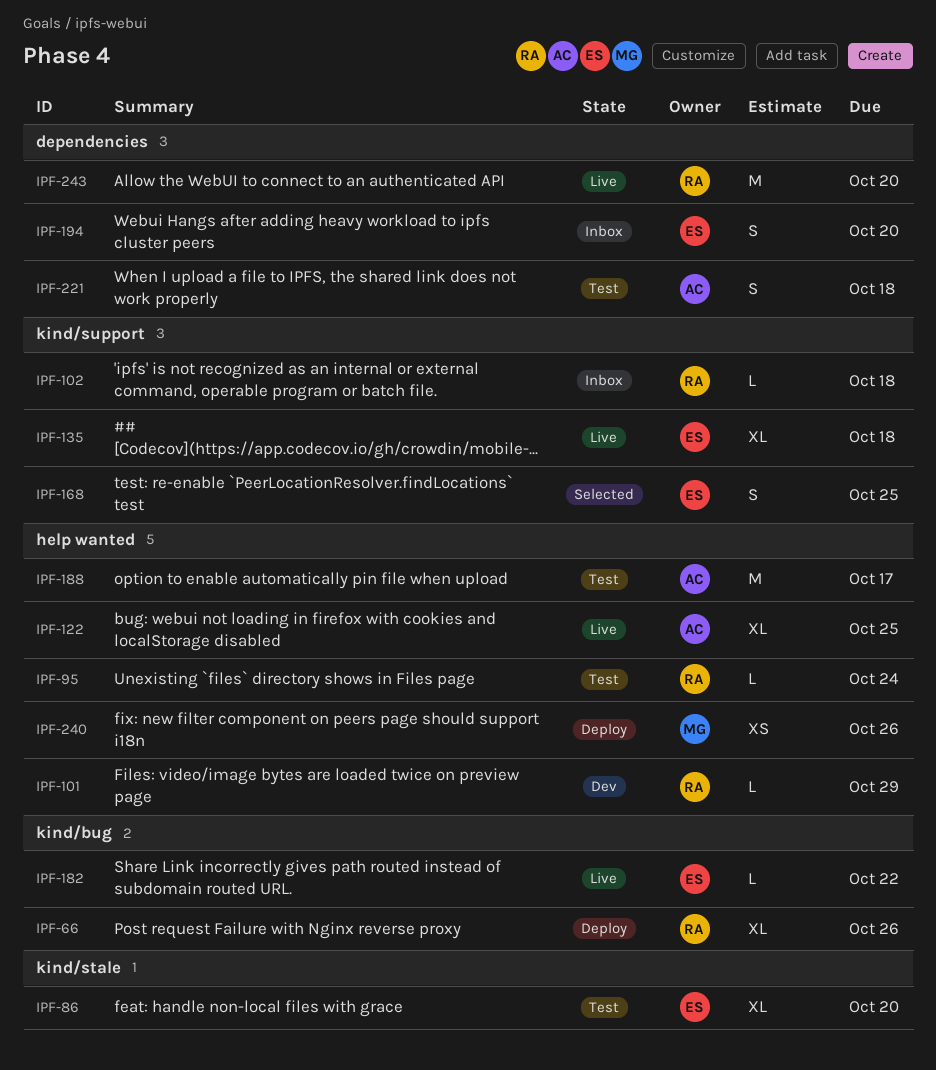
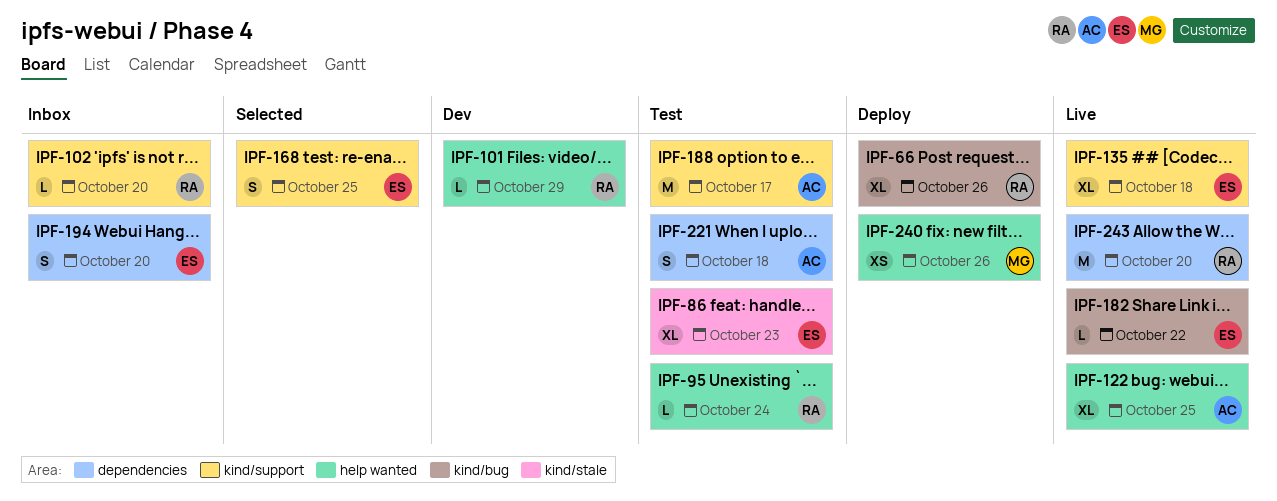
IPF-86, due: Oct 20 -> Oct 23
IPF-102, due: Oct 18 -> Oct 20
IPF-188, label: help wanted -> kind/support

